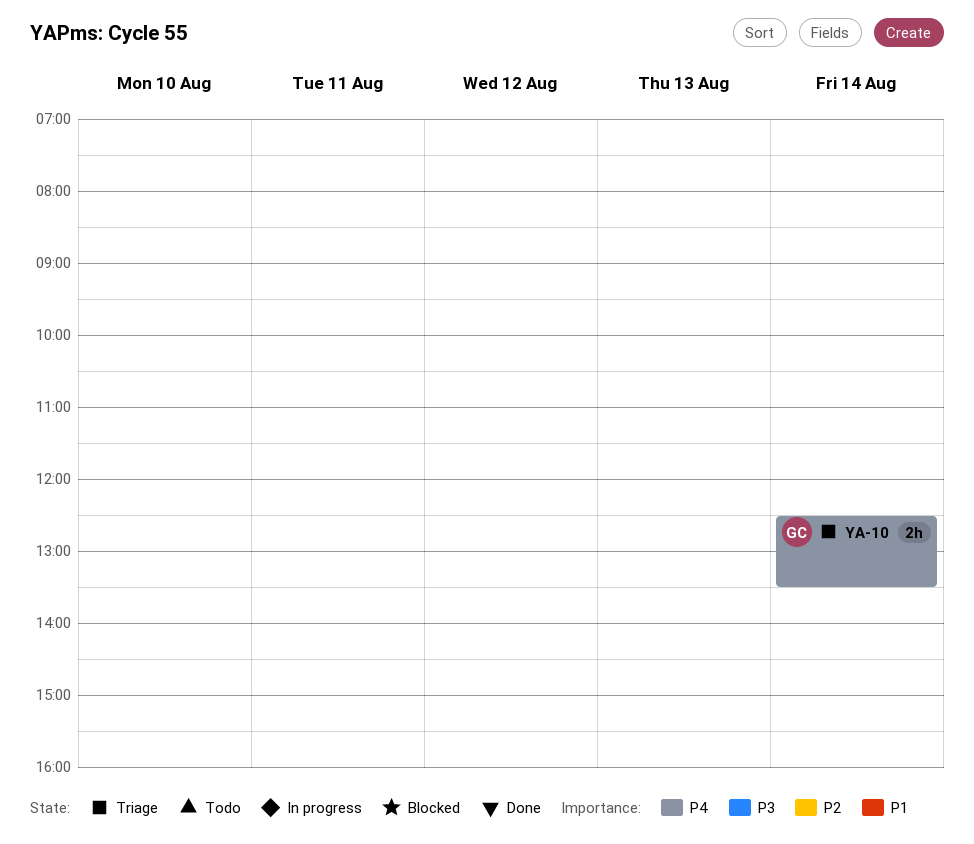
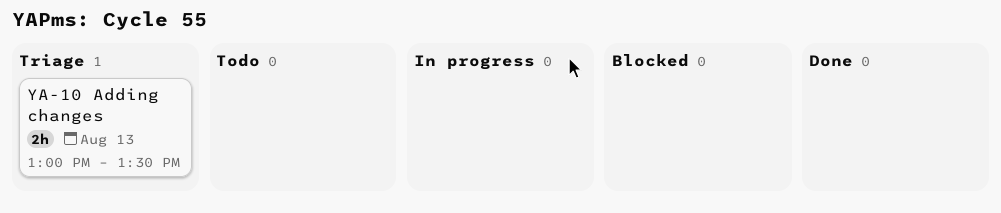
YA-10, day: Aug 14 -> Aug 13
YA-10, begins: 12:30 -> 13:00

